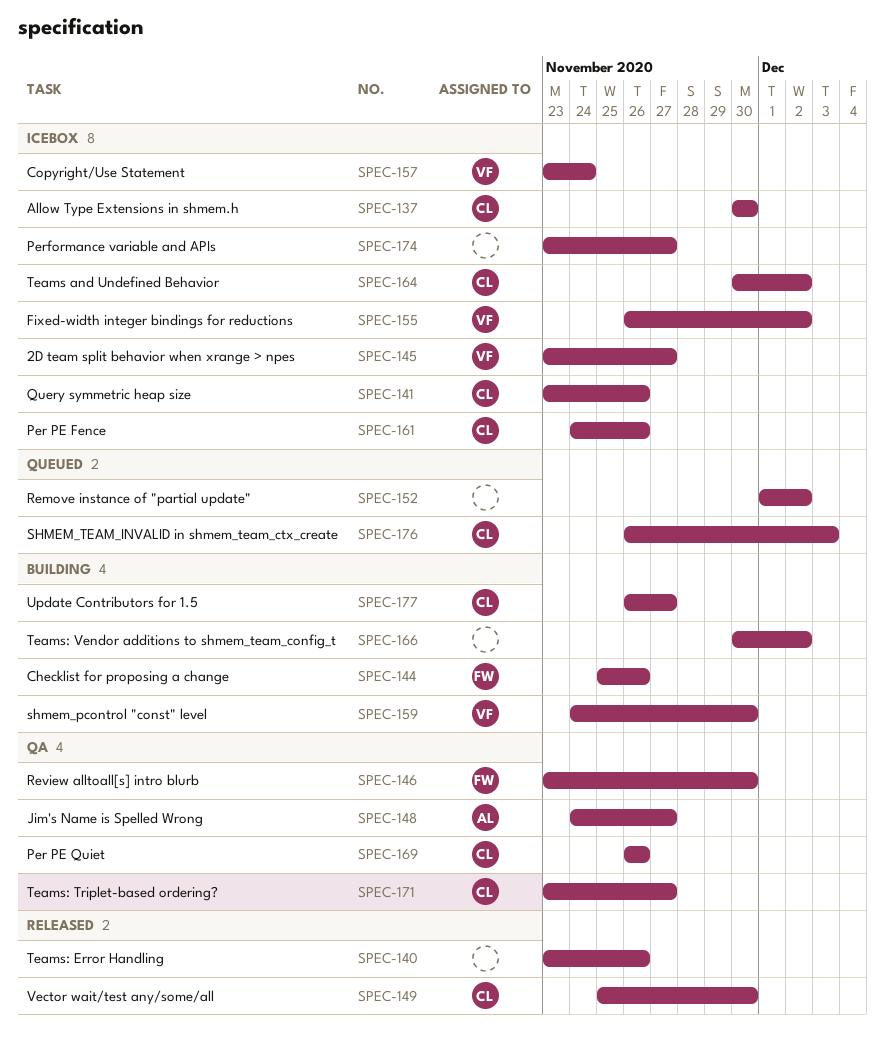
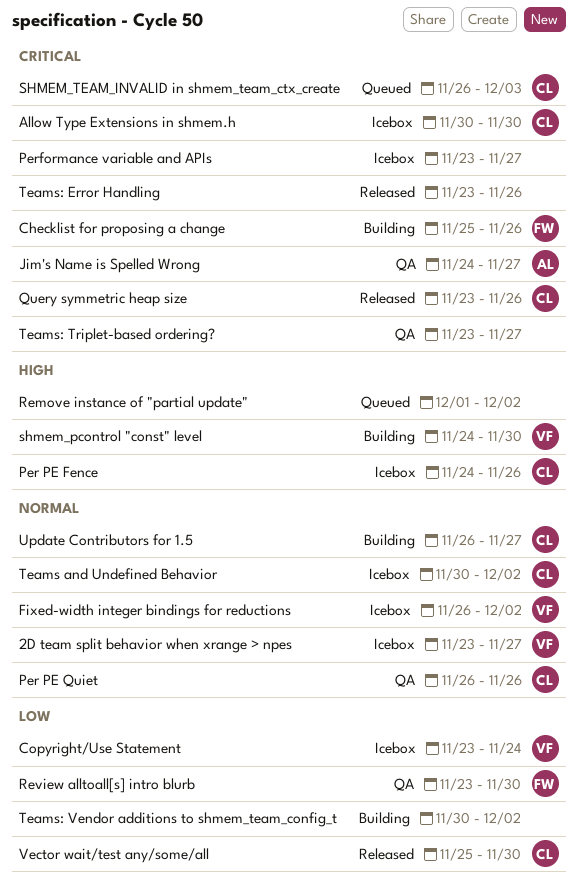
Query symmetric heap size, status: Icebox -> Released
Teams: Triplet-based ordering?, owner: CL -> none

